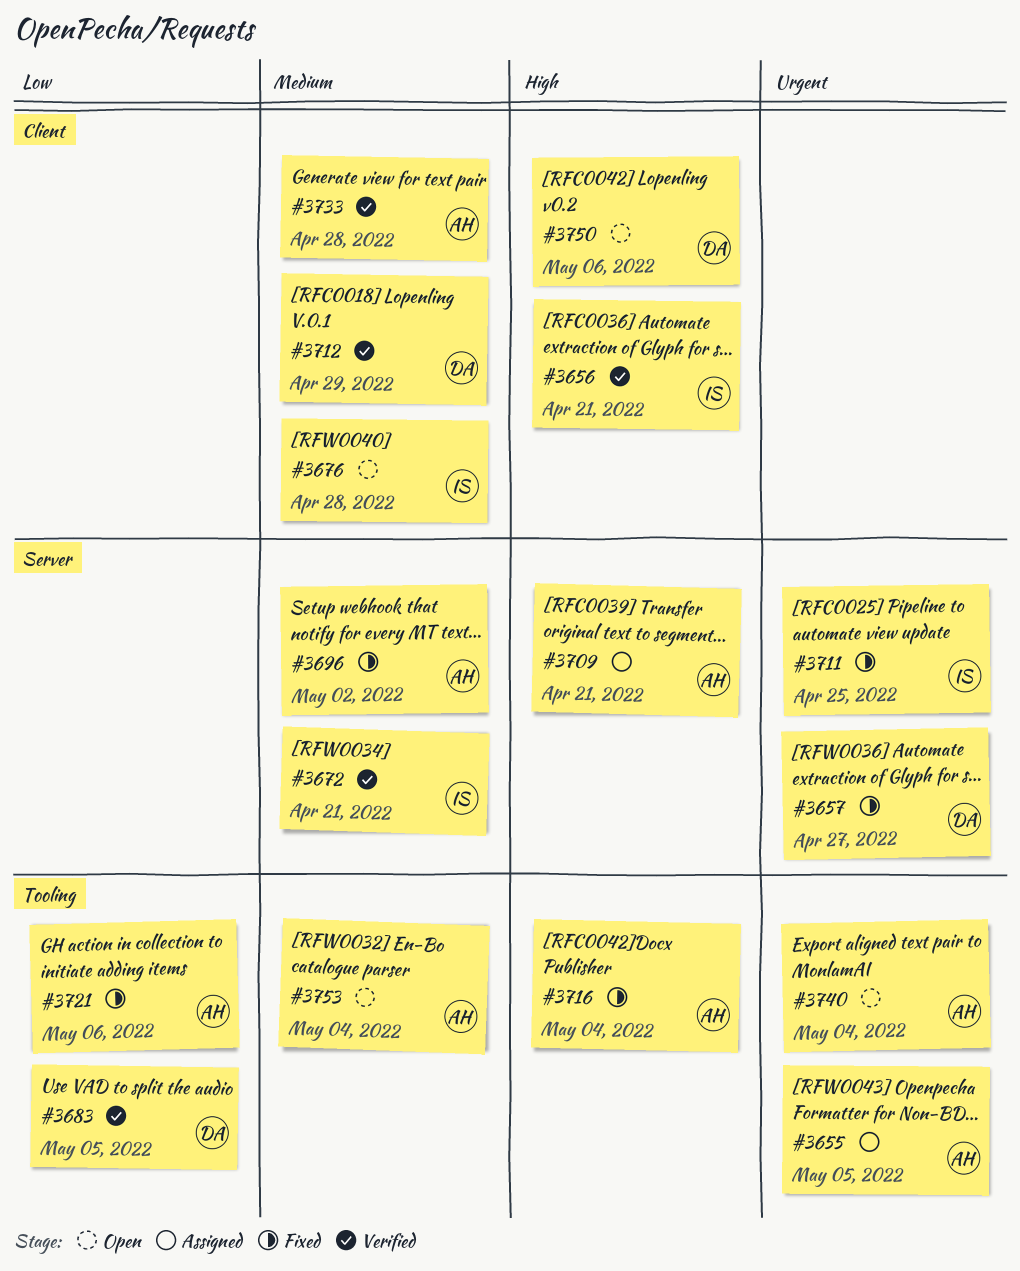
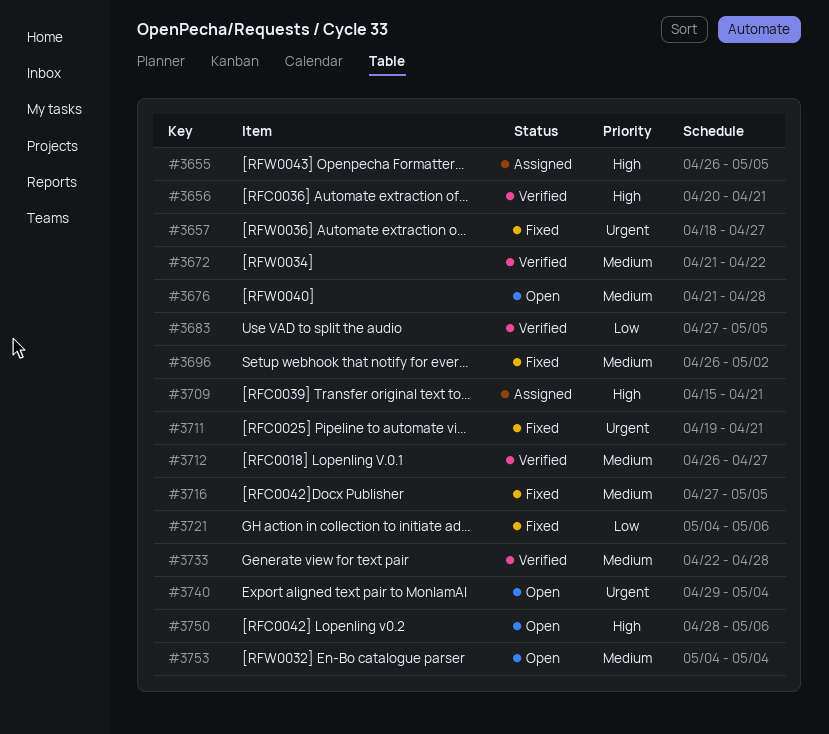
#3655, priority: Urgent -> High
#3672, due: Apr 21 -> Apr 22
#3711, due: Apr 25 -> Apr 21
#3712, due: Apr 29 -> Apr 27
#3716, priority: High -> Medium
#3716, due: May 4 -> May 5

